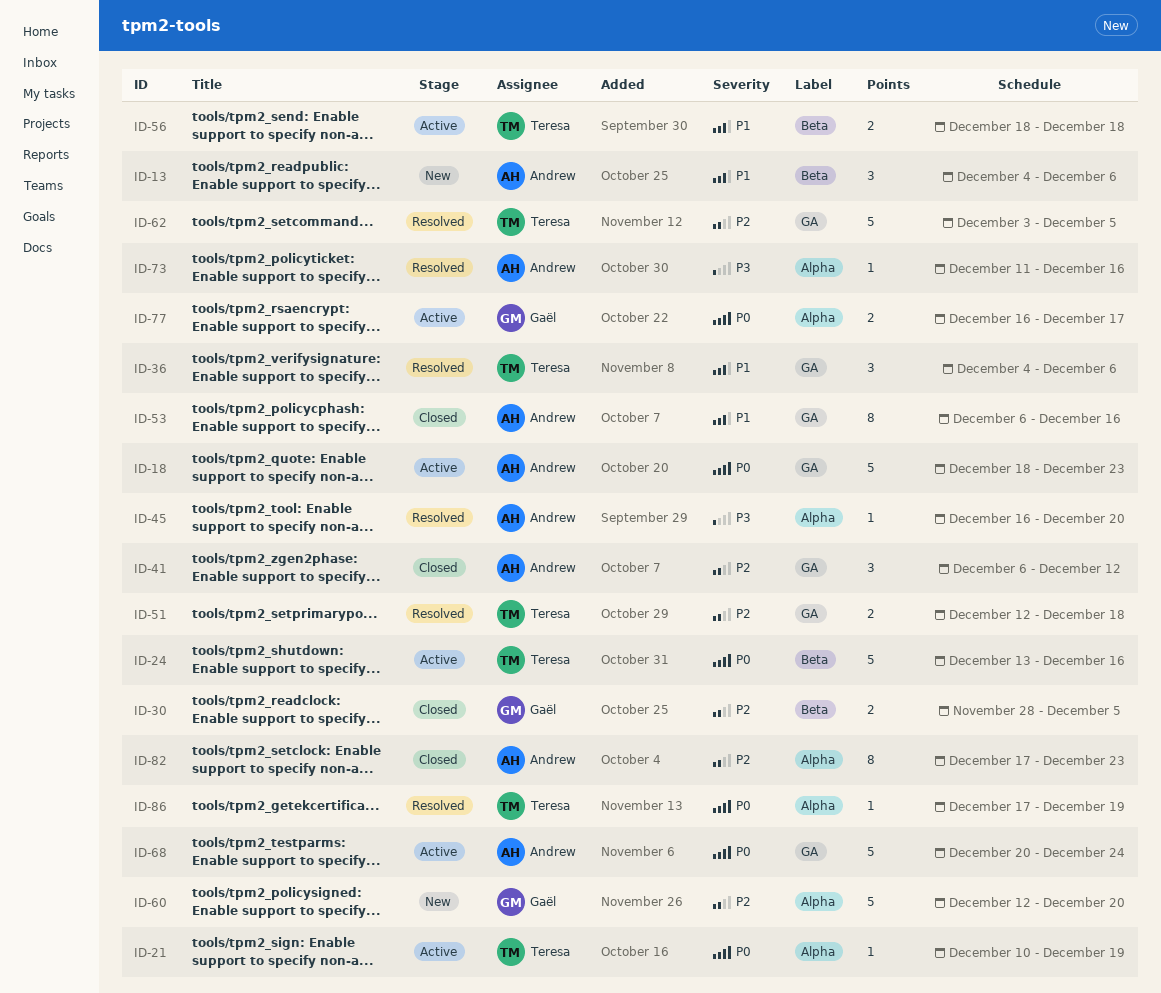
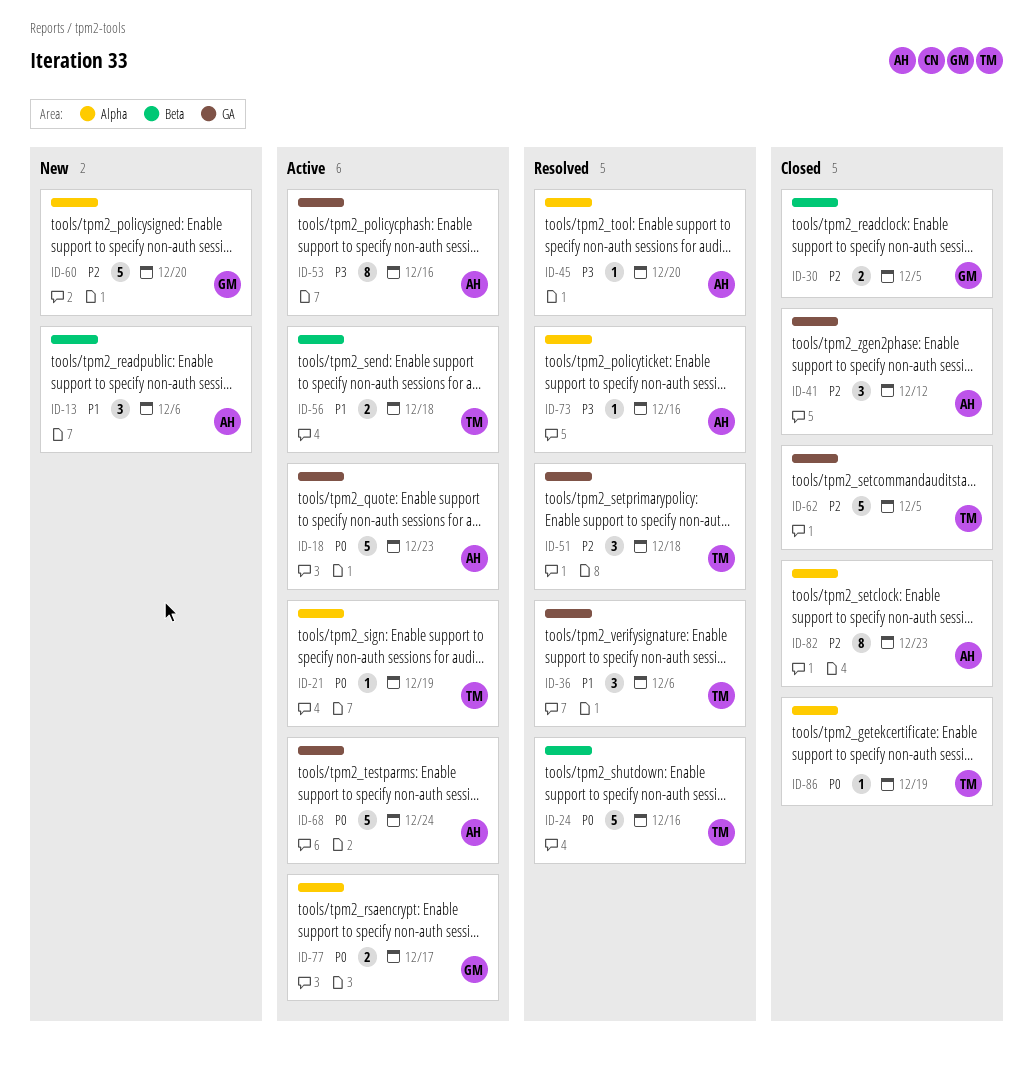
ID-24, status: Active -> Resolved
ID-51, estimate: 2 -> 3
ID-53, status: Closed -> Active
ID-53, priority: P1 -> P3
ID-62, status: Resolved -> Closed
ID-86, status: Resolved -> Closed

